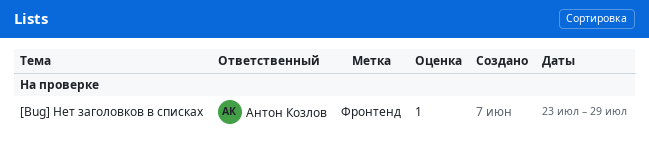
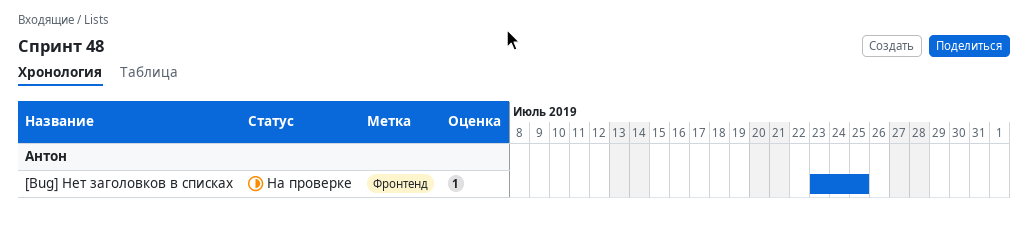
[Bug] Нет заголовков в списках, due: Jul 29 -> Jul 25

